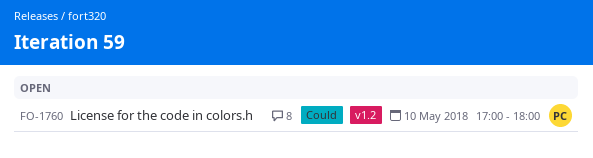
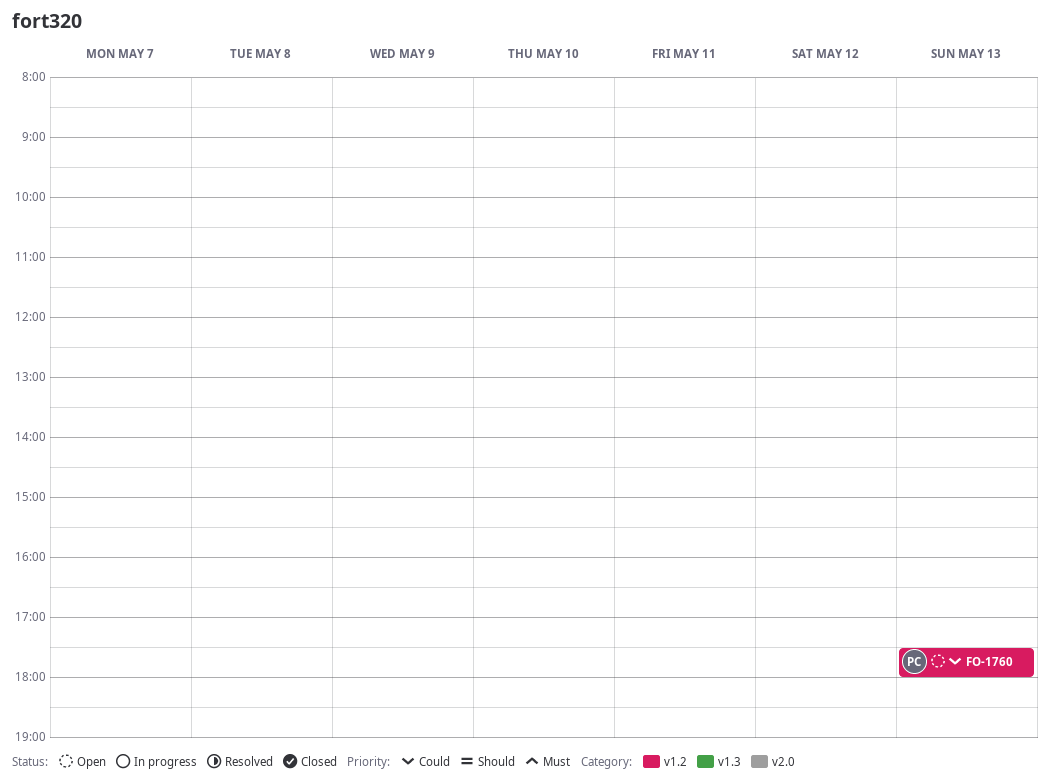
FO-1760, day: May 10 -> May 13
FO-1760, begins: 17:00 -> 17:30

